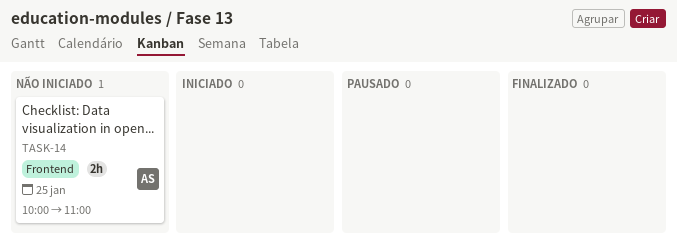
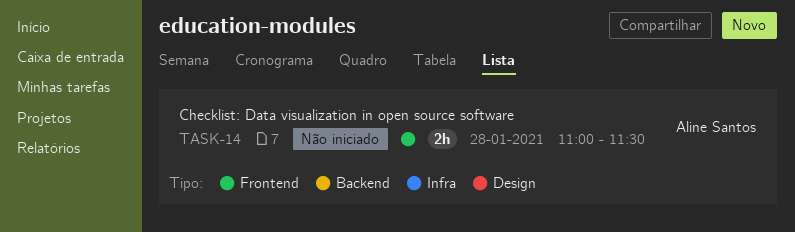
TASK-14, day: Jan 25 -> Jan 28
TASK-14, begins: 10:00 -> 11:00
TASK-14, ends: 11:00 -> 11:30

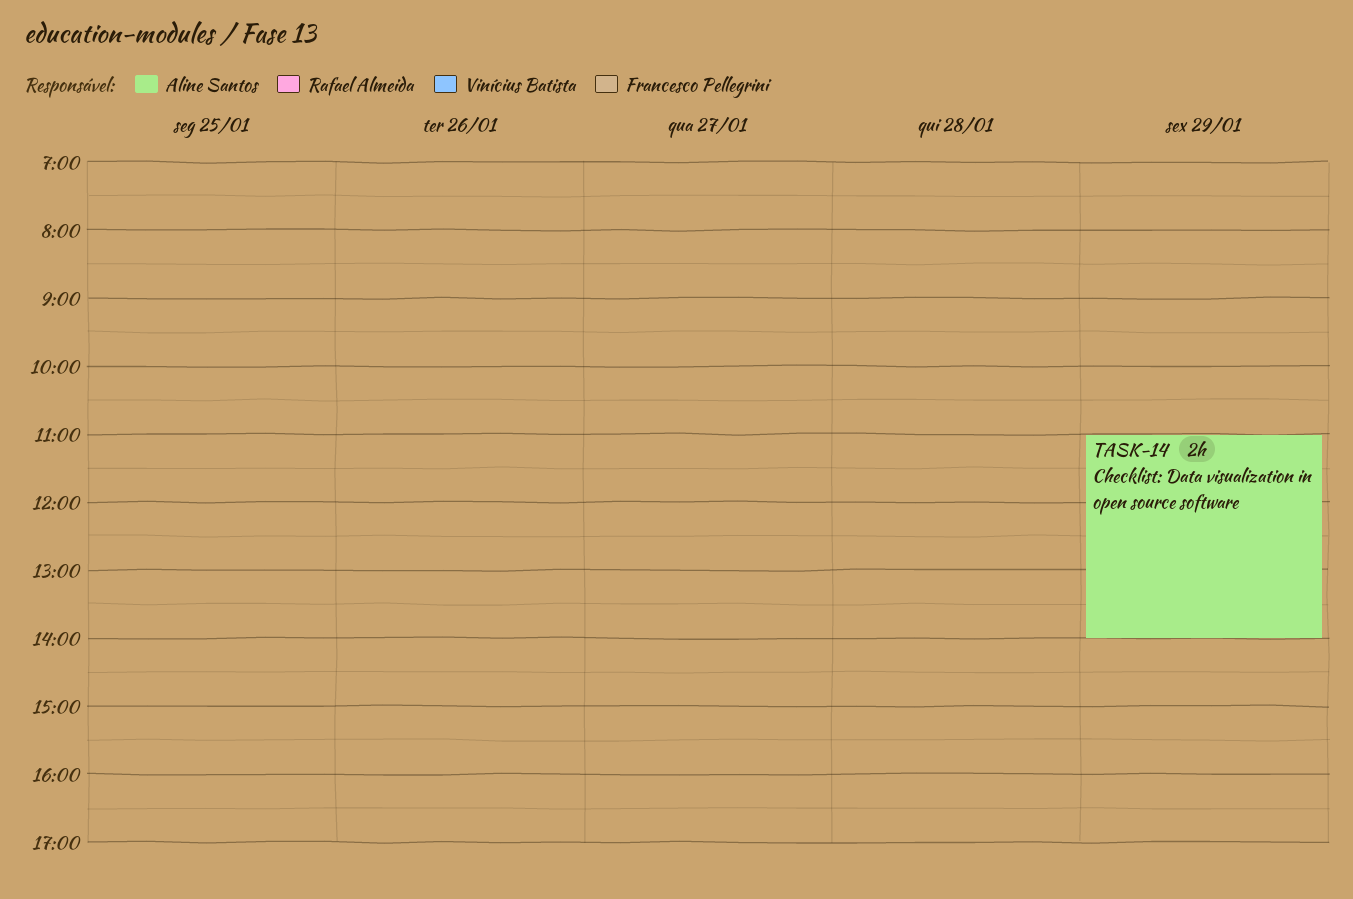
TASK-14, day: Jan 28 -> Jan 29
TASK-14, ends: 11:30 -> 14:00

